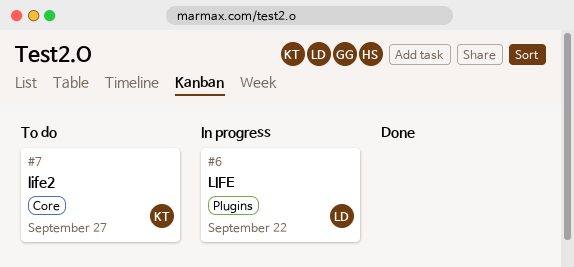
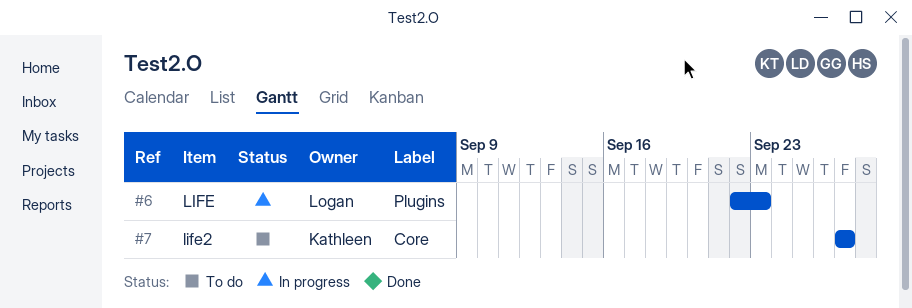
#6, due: Sep 22 -> Sep 23

